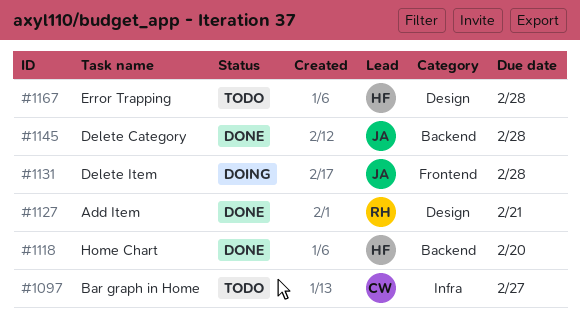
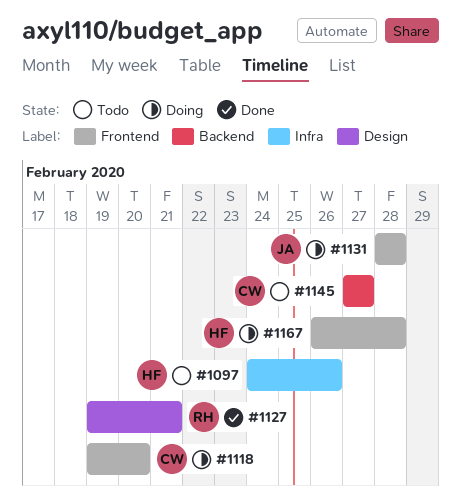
#1097, owner: CW -> HF
#1097, due: Feb 27 -> Feb 26
#1118, status: Done -> Doing
#1118, owner: HF -> CW
#1118, label: Backend -> Frontend
#1145, status: Done -> Todo
#1145, owner: JA -> CW
#1145, due: Feb 28 -> Feb 27
#1167, status: Todo -> Doing
#1167, label: Design -> Frontend

